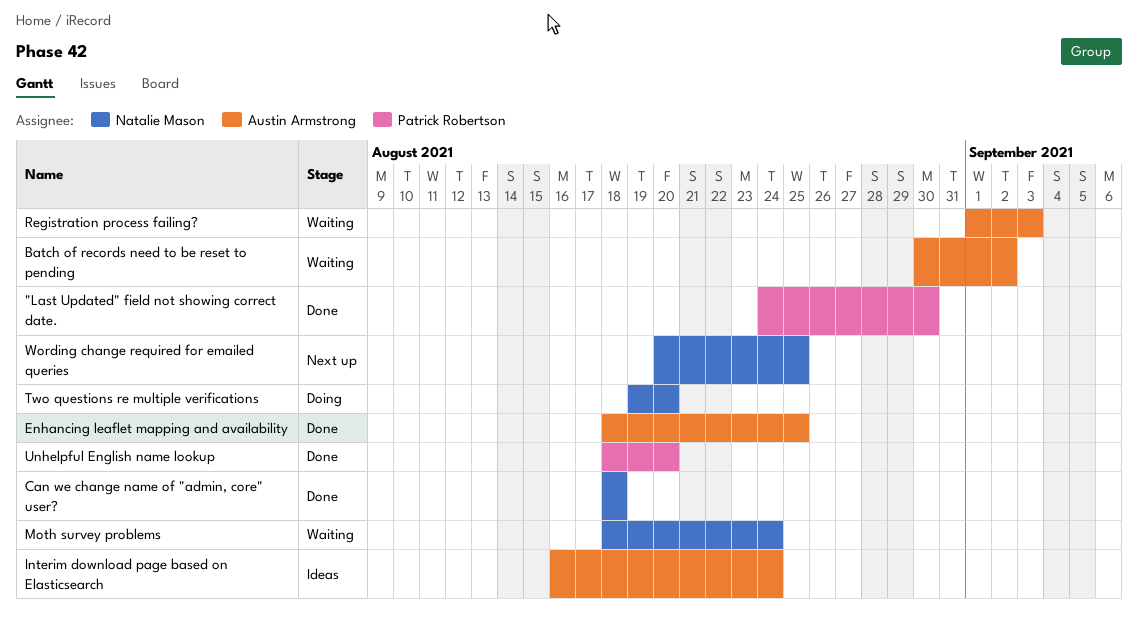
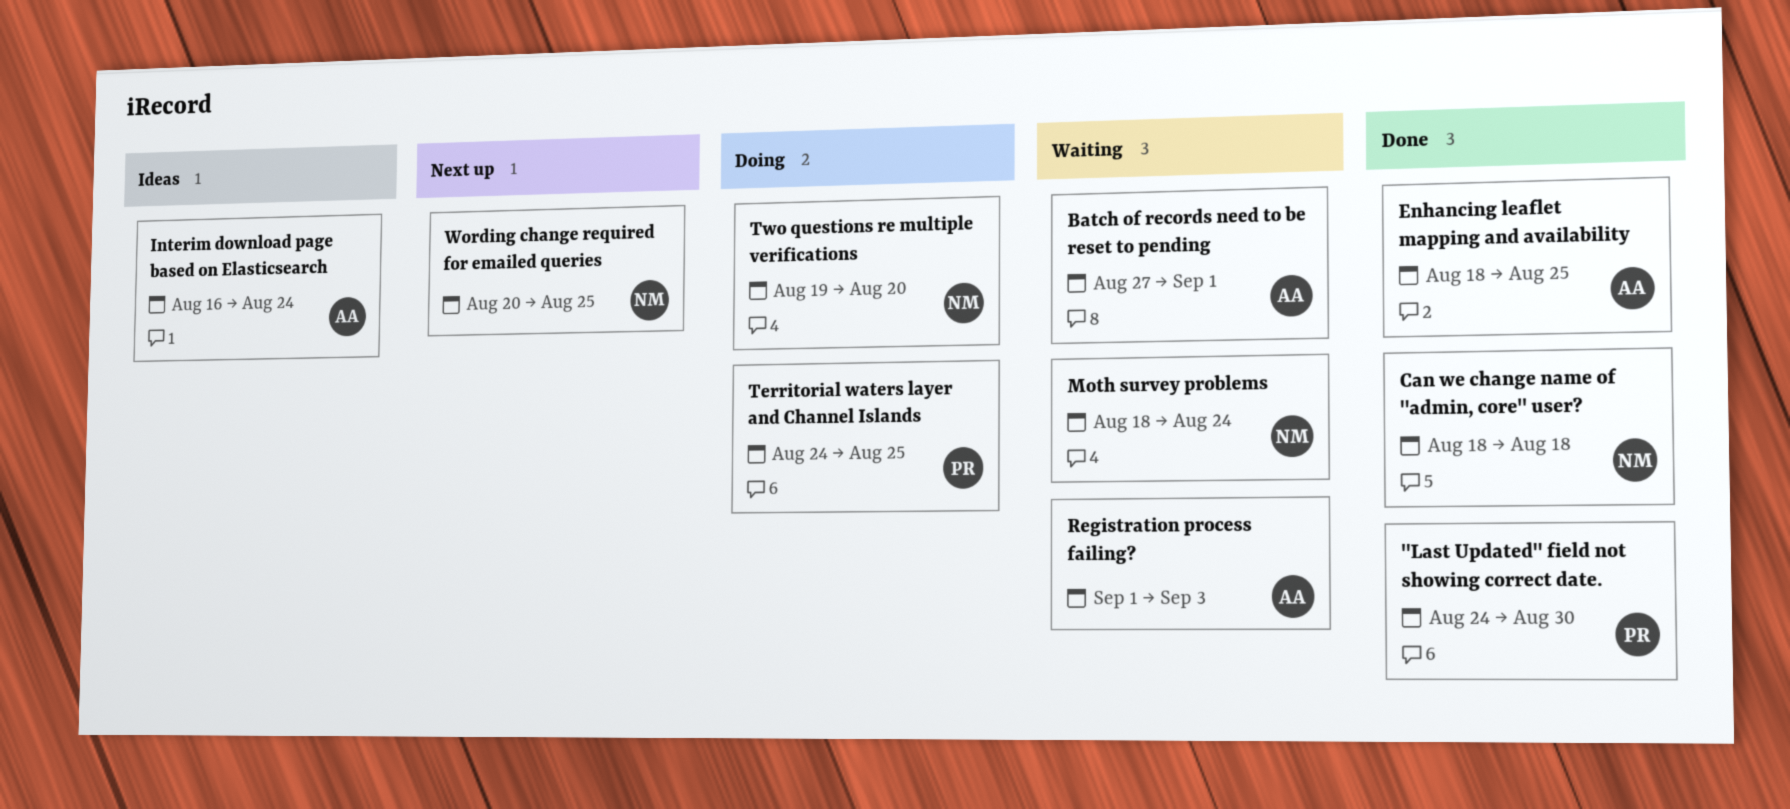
Batch of records need to be reset to pending, start: Aug 30 -> Aug 27
Batch of records need to be reset to pending, due: Sep 2 -> Sep 1
Territorial waters layer and Channel Islands: none -> present
Unhelpful English name lookup: present -> none

